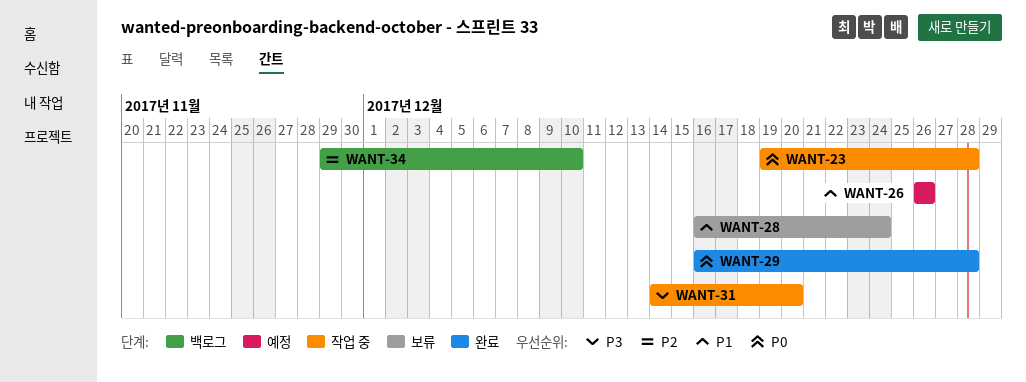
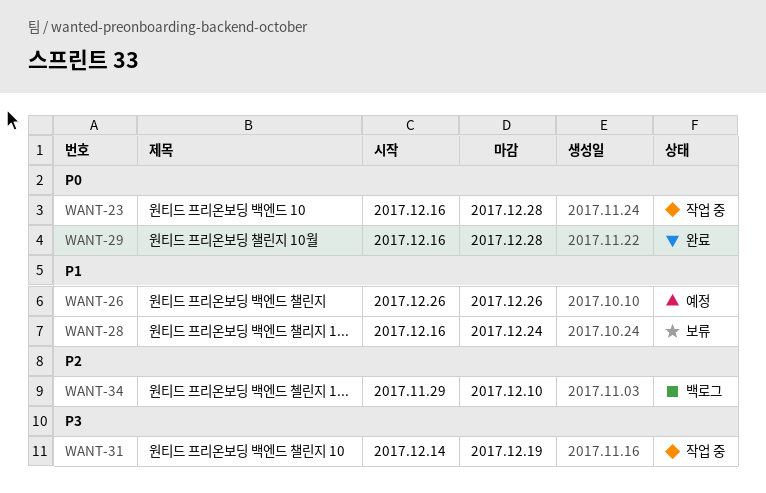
WANT-23, start: Dec 19 -> Dec 16
WANT-31, due: Dec 20 -> Dec 19

